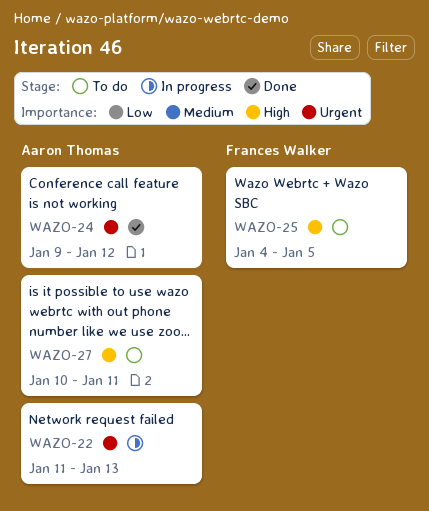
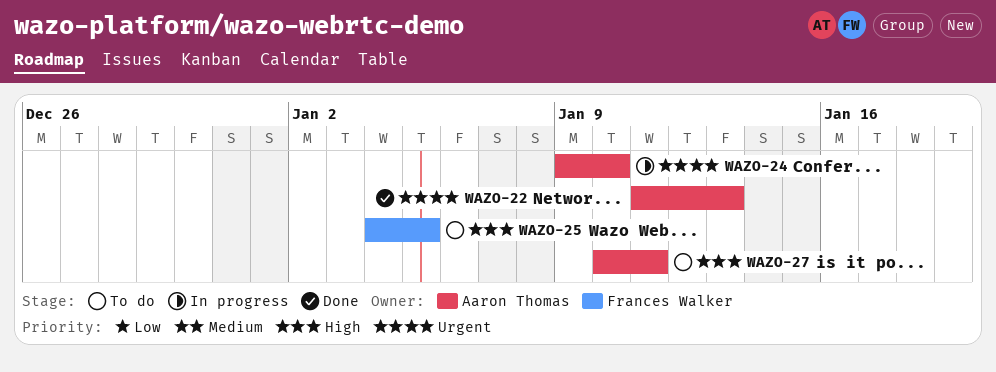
WAZO-22, status: In progress -> Done
WAZO-24, status: Done -> In progress
WAZO-24, due: Jan 12 -> Jan 10

